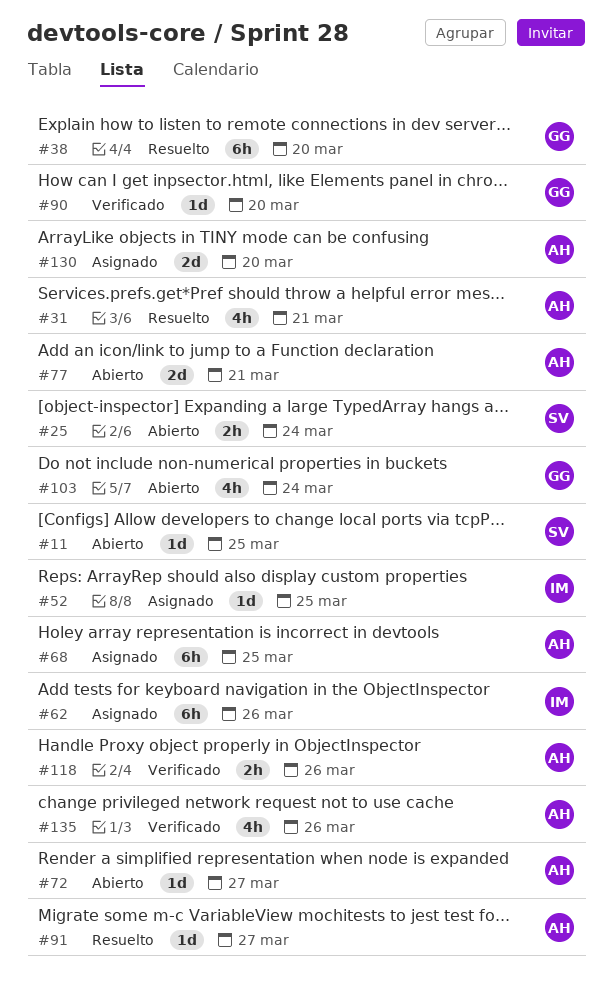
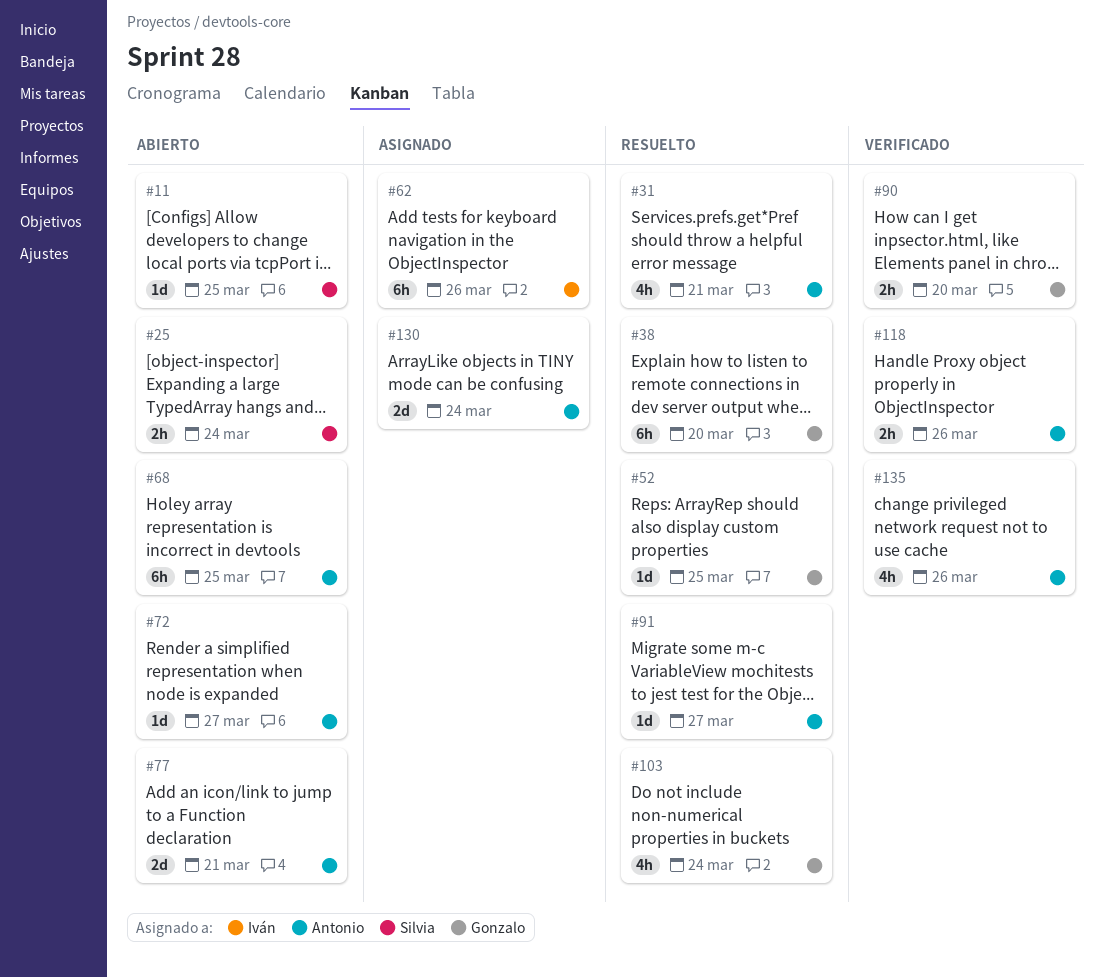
#52, status: Asignado -> Resuelto
#52, owner: Iván -> Gonzalo
#68, status: Asignado -> Abierto
#90, estimate: 1d -> 2h
#103, status: Abierto -> Resuelto
#130, due: Mar 20 -> Mar 24

